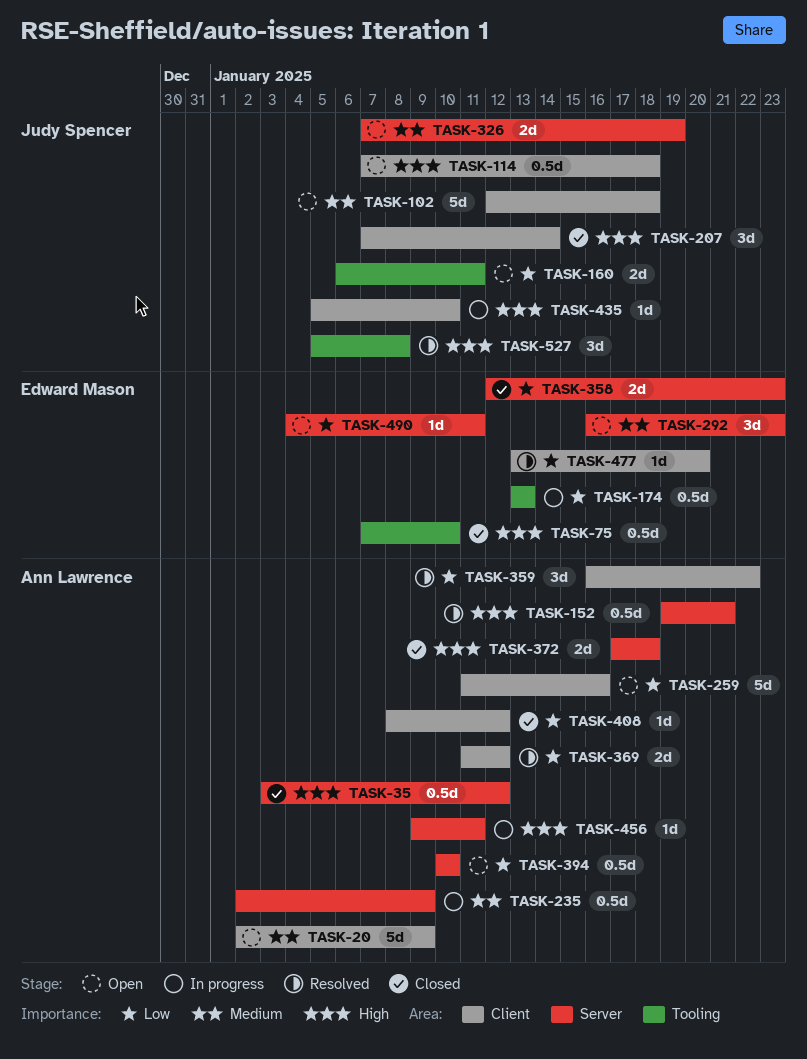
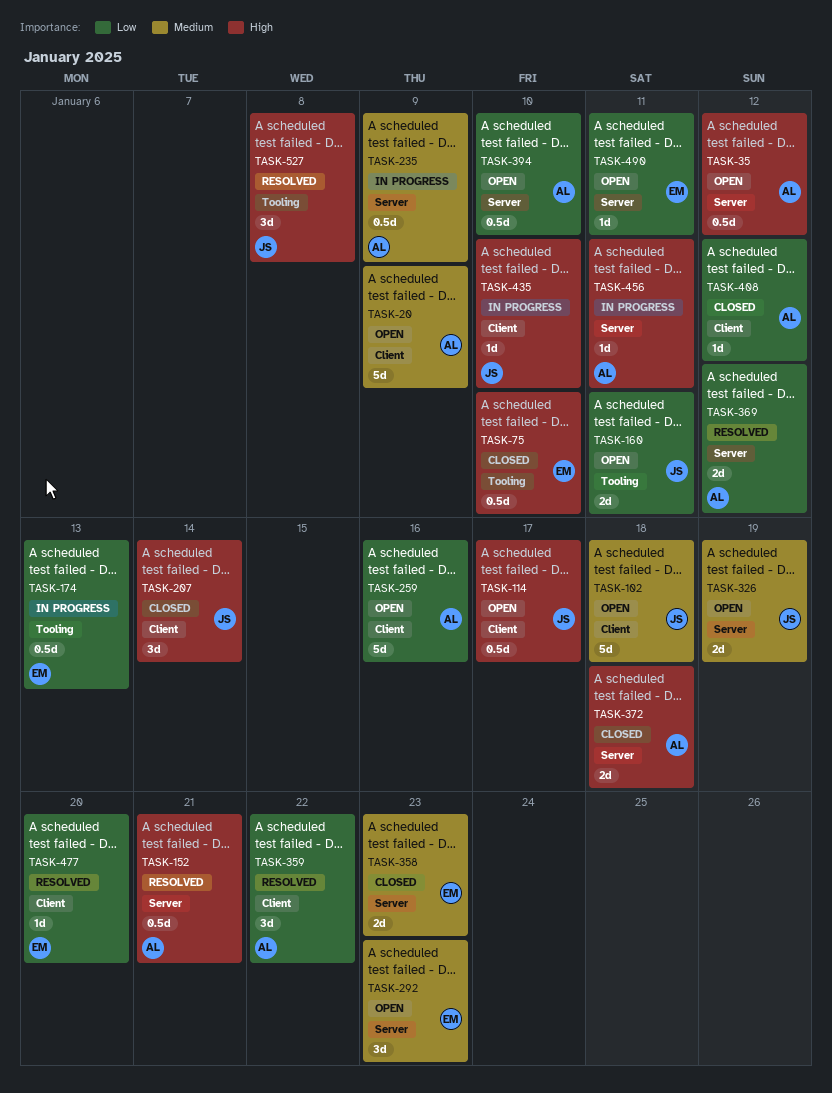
TASK-35, status: Closed -> Open
TASK-114, due: Jan 18 -> Jan 17
TASK-358, priority: Low -> Medium
TASK-369, label: Client -> Server

